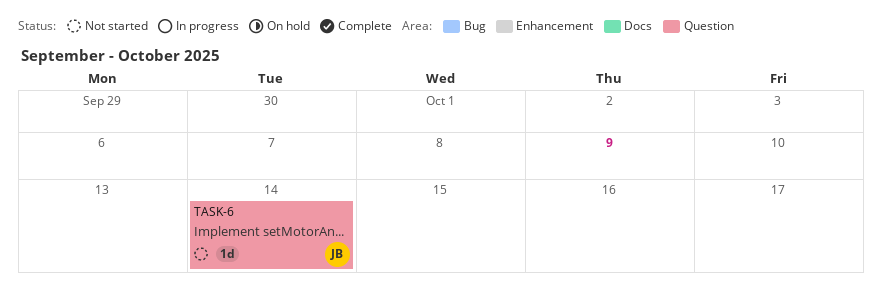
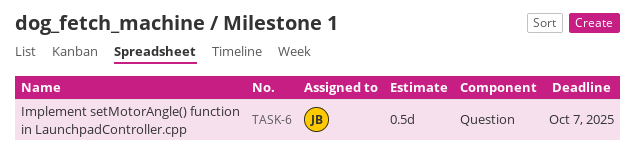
TASK-6, estimate: 1d -> 0.5d
TASK-6, due: Oct 14 -> Oct 7

